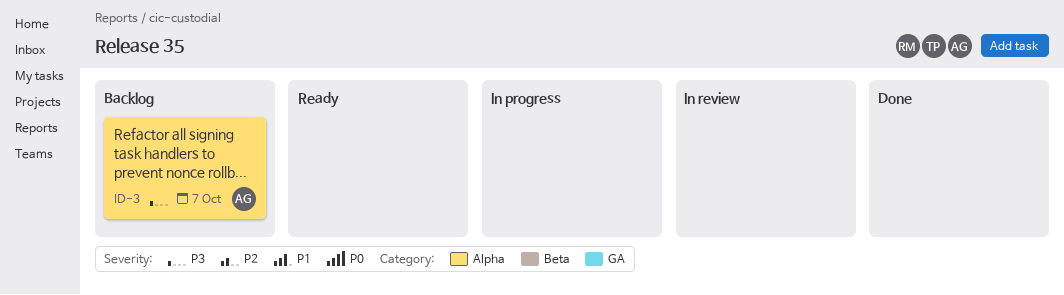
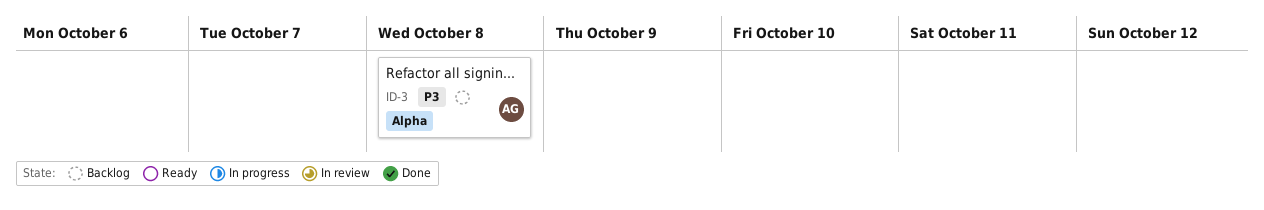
ID-3, due: Oct 7 -> Oct 8

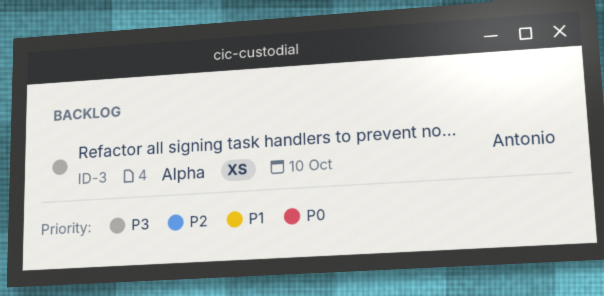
ID-3, due: Oct 8 -> Oct 10

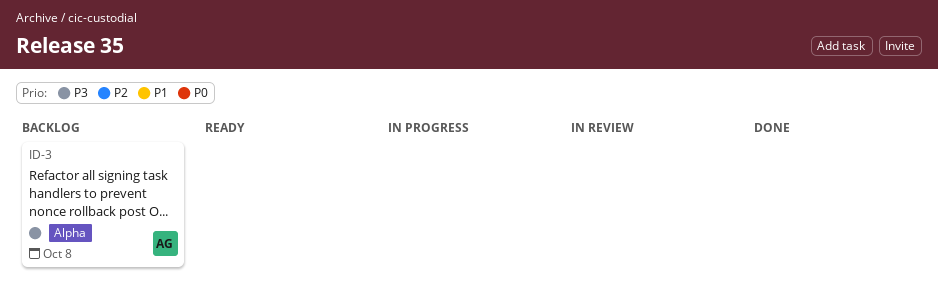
ID-3, due: Oct 10 -> Oct 8

